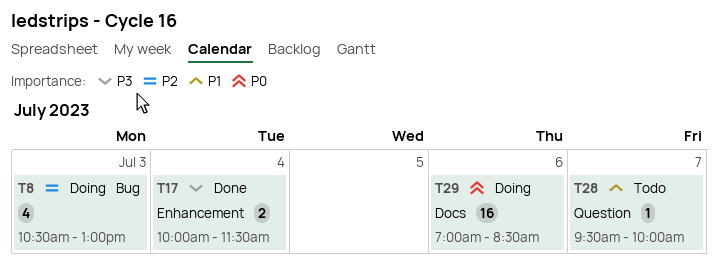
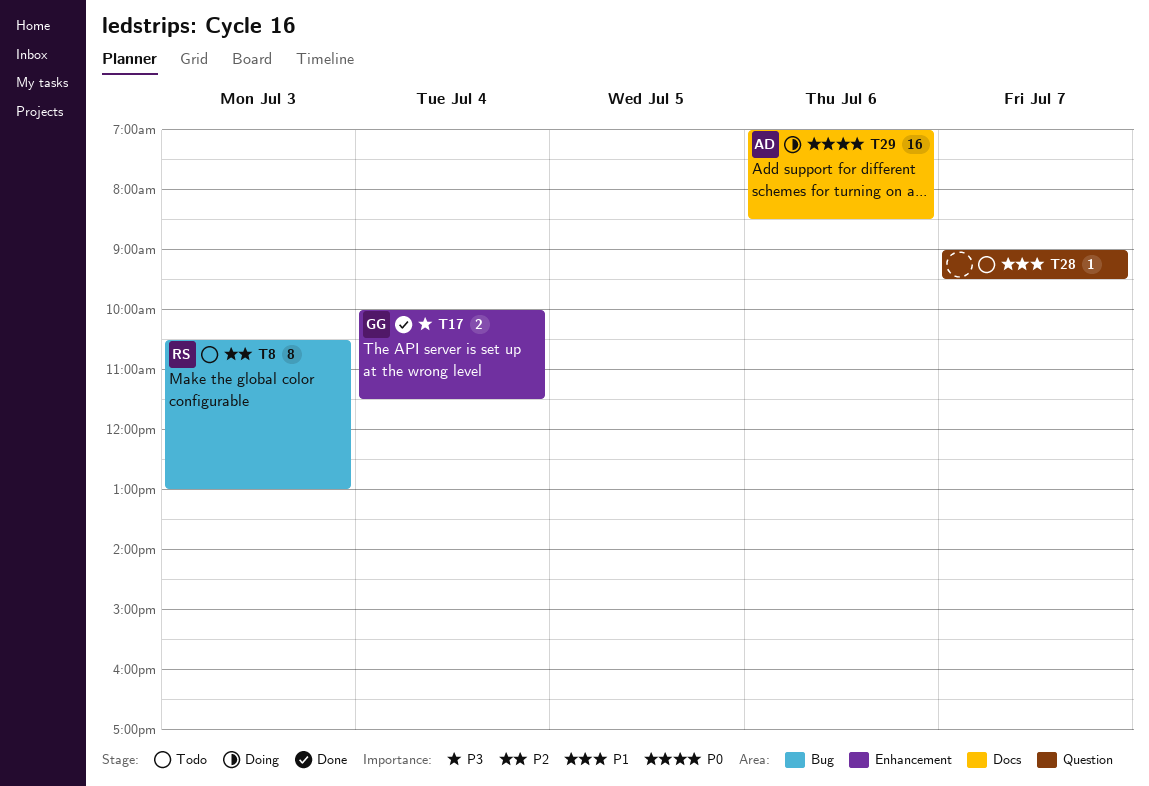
T8, status: Doing -> Todo
T8, estimate: 4 -> 8
T28, begins: 09:30 -> 09:00
T28, ends: 10:00 -> 09:30

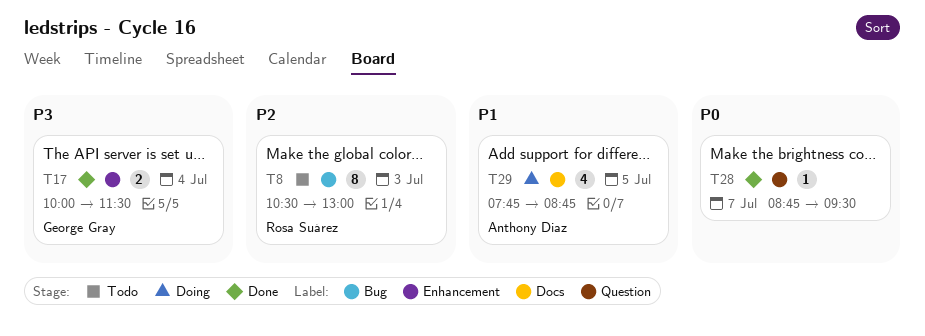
T28, status: Todo -> Done
T28, priority: P1 -> P0
T28, begins: 09:00 -> 08:45
T29, priority: P0 -> P1
T29, estimate: 16 -> 4
T29, day: Jul 6 -> Jul 5
T29, begins: 07:00 -> 07:45
T29, ends: 08:30 -> 08:45

